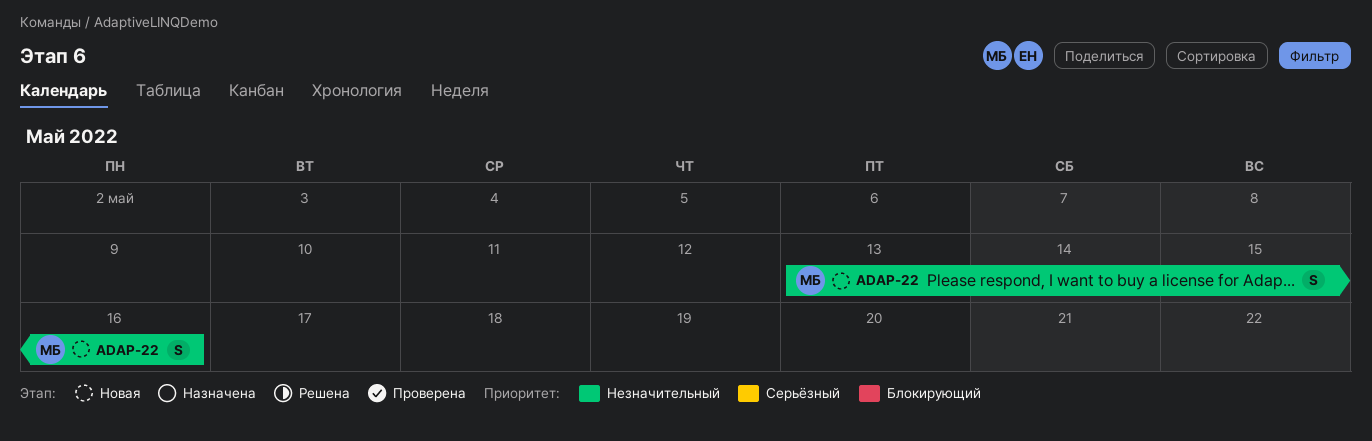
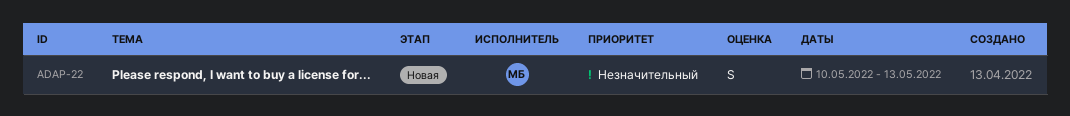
ADAP-22, start: May 13 -> May 10
ADAP-22, due: May 16 -> May 13

